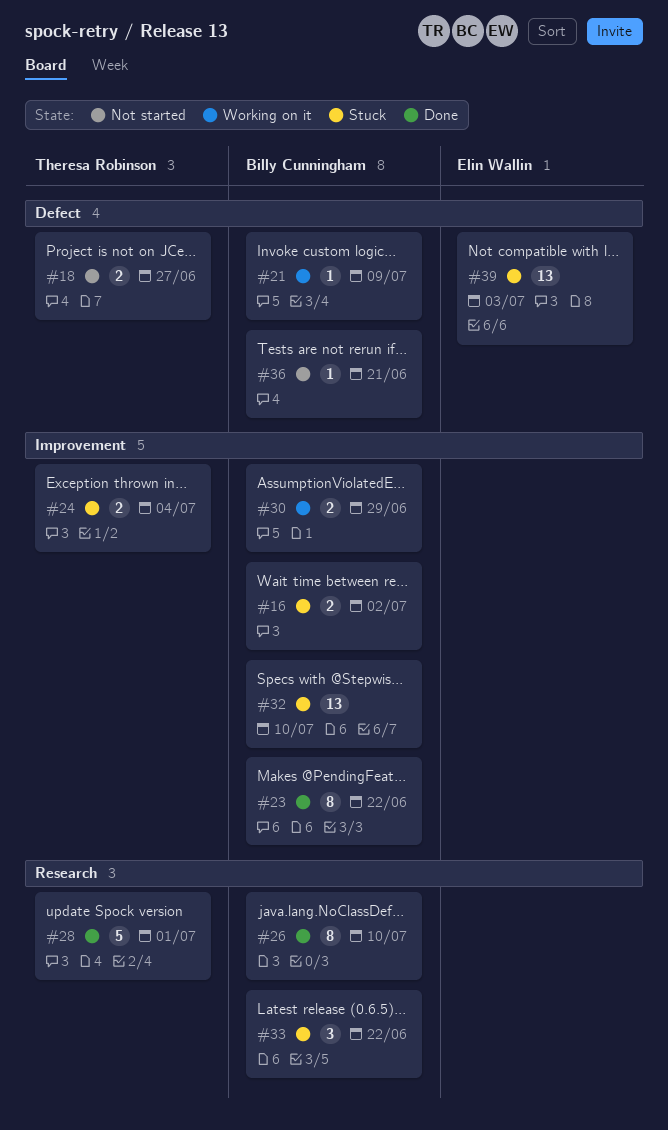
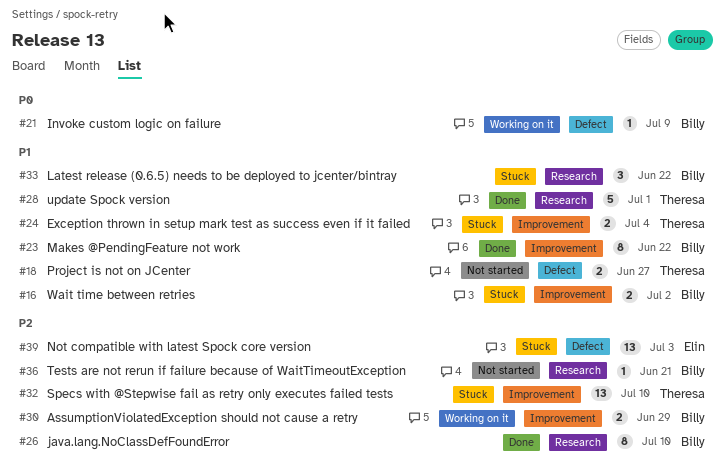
#32, owner: Billy Cunningham -> Theresa Robinson
#36, label: Defect -> Research

